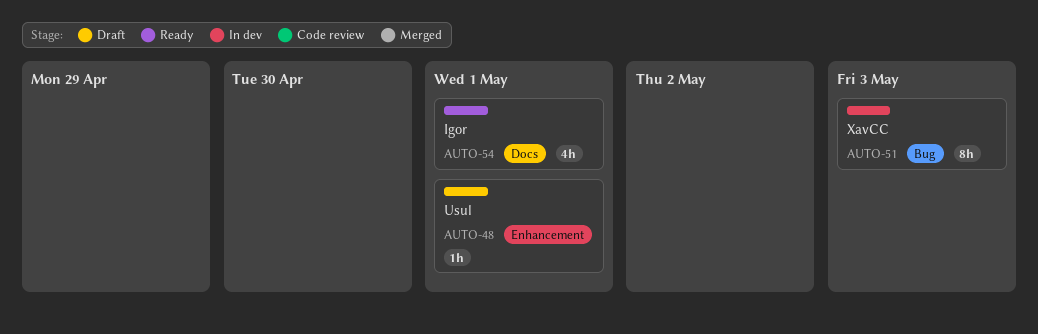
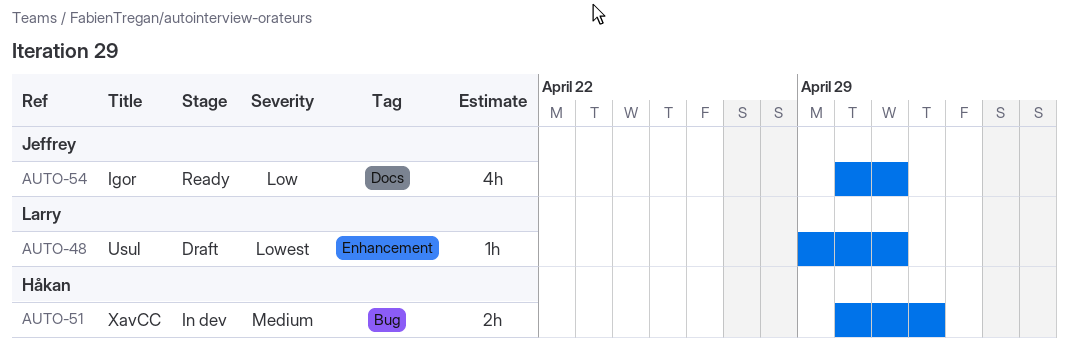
AUTO-51, estimate: 8h -> 2h
AUTO-51, due: May 3 -> May 2

